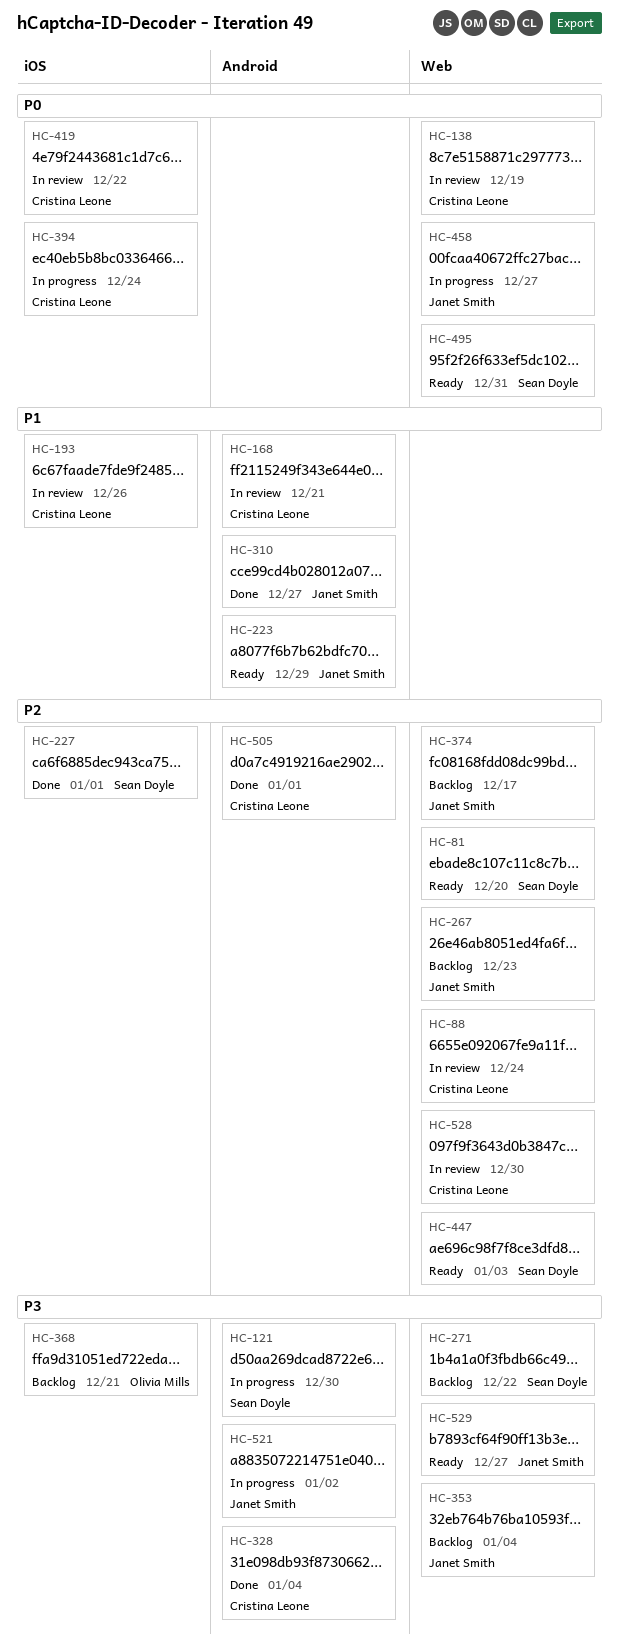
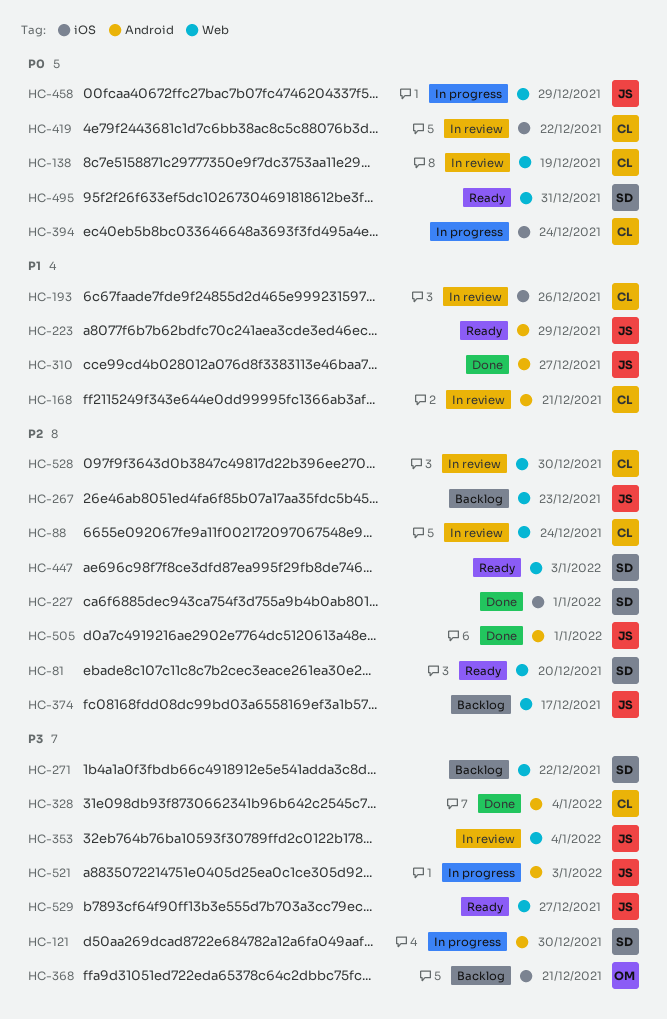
HC-353, status: Backlog -> In review
HC-458, due: Dec 27 -> Dec 29
HC-505, owner: Cristina Leone -> Janet Smith
HC-521, due: Jan 2 -> Jan 3

